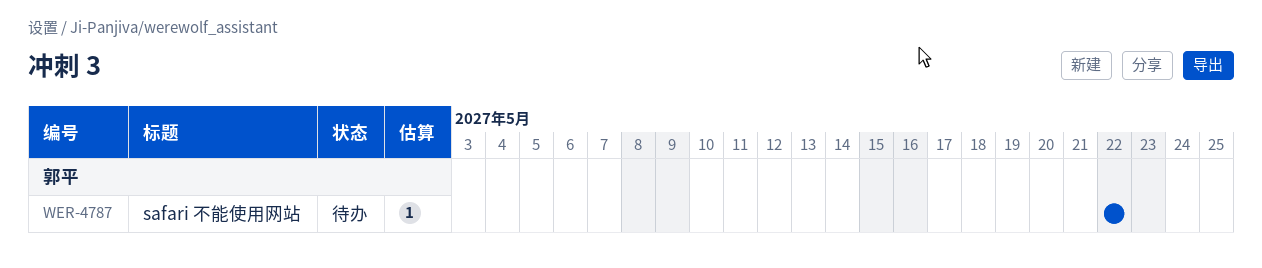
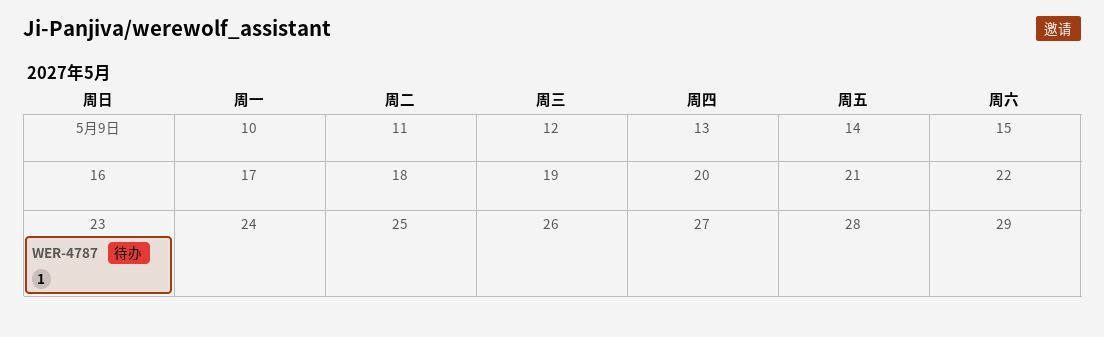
WER-4787, due: May 22 -> May 23

